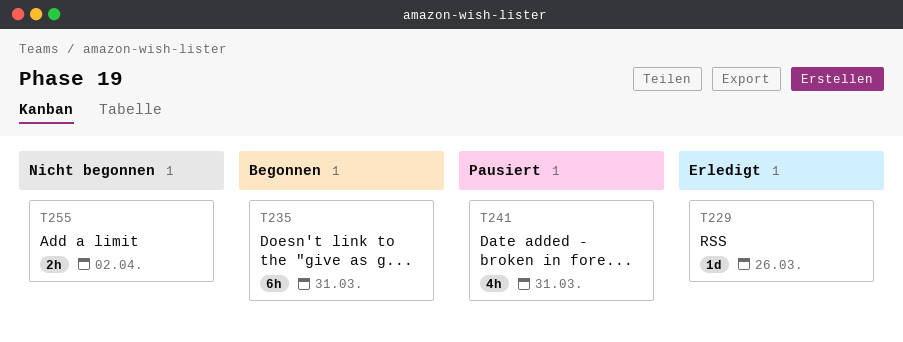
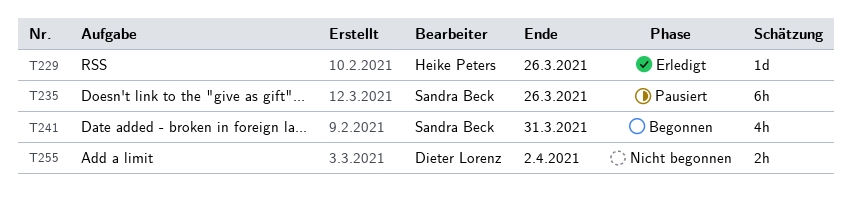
T235, status: Begonnen -> Pausiert
T235, due: Mar 31 -> Mar 26
T241, status: Pausiert -> Begonnen

